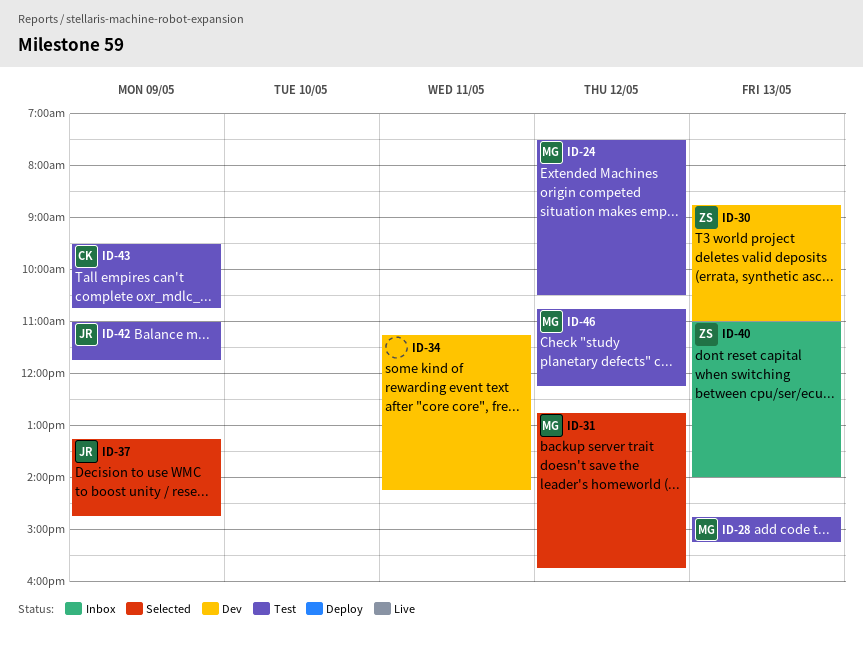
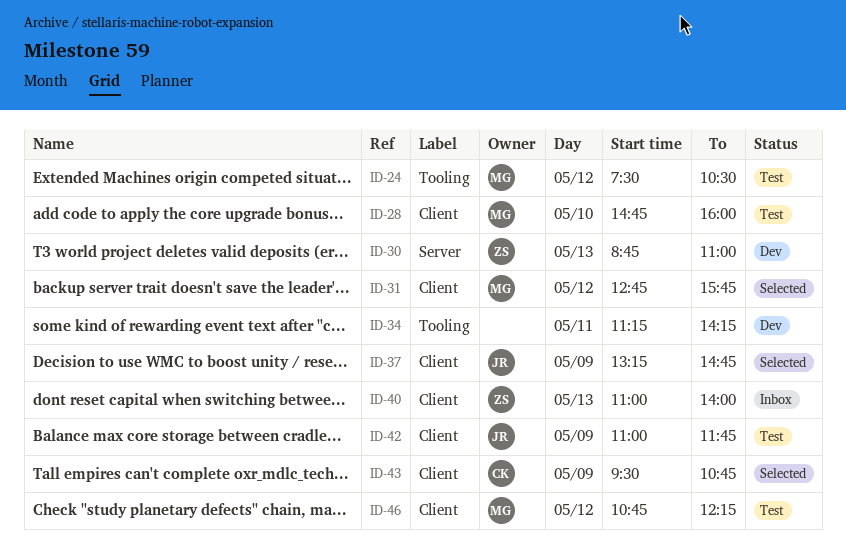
ID-28, day: May 13 -> May 10
ID-28, ends: 15:15 -> 16:00
ID-43, status: Test -> Selected

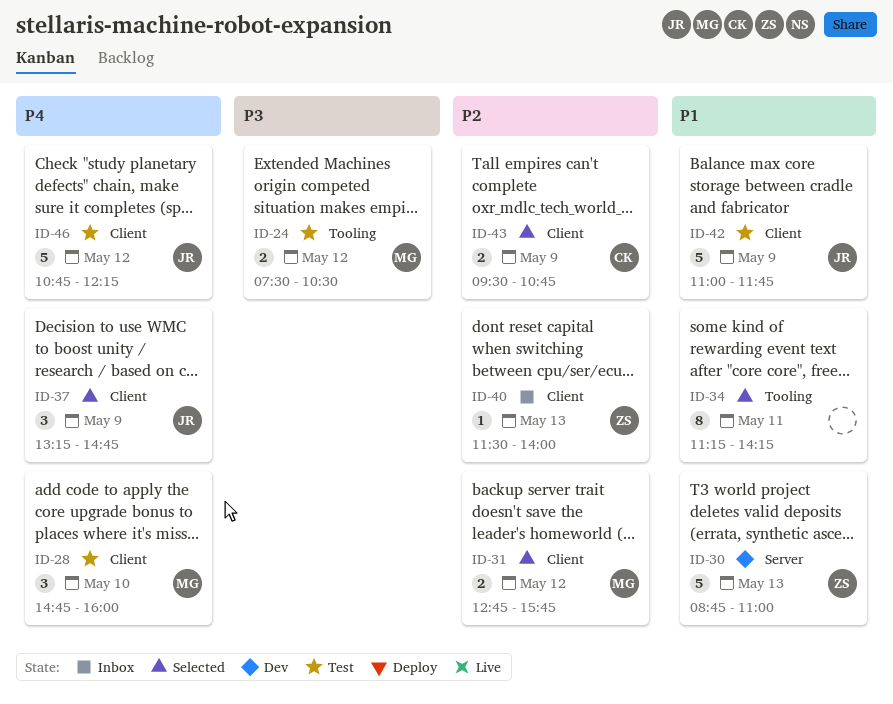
ID-34, status: Dev -> Selected
ID-40, begins: 11:00 -> 11:30
ID-46, owner: MG -> JR

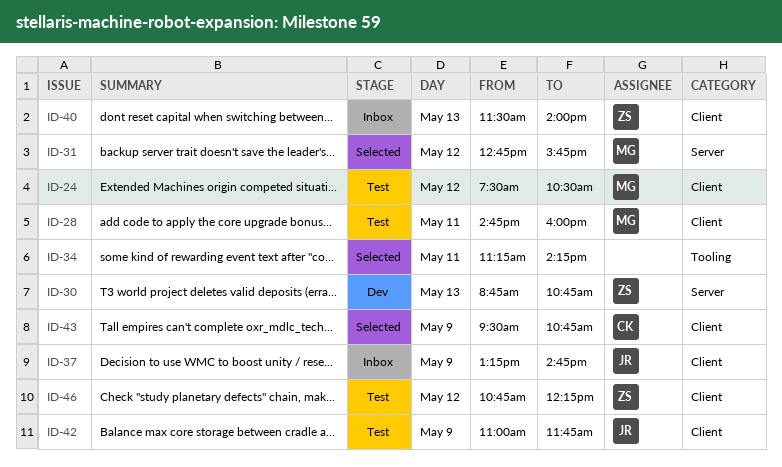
ID-24, label: Tooling -> Client
ID-28, day: May 10 -> May 11
ID-30, ends: 11:00 -> 10:45
ID-31, label: Client -> Server
ID-37, status: Selected -> Inbox
ID-46, owner: JR -> ZS

